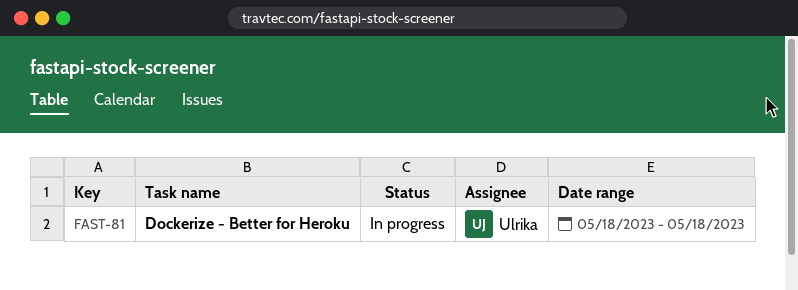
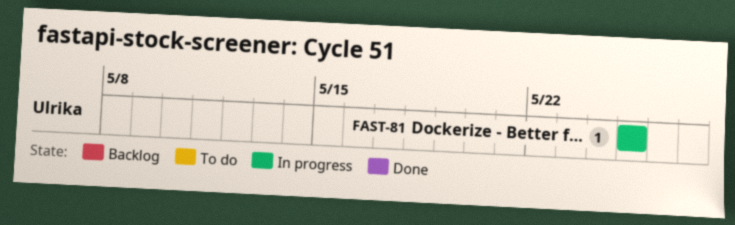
FAST-81, start: May 18 -> May 25
FAST-81, due: May 18 -> May 25

